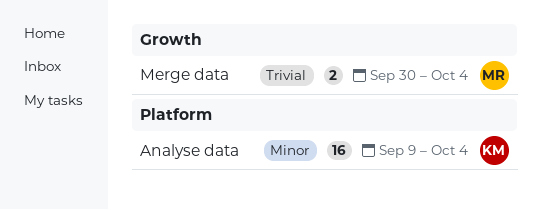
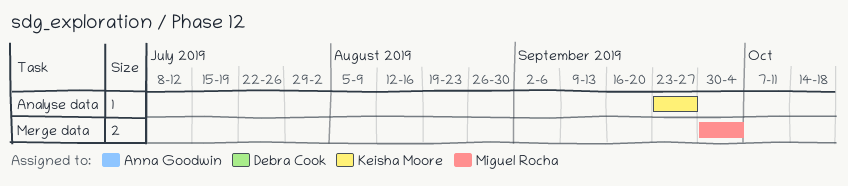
Analyse data, estimate: 16 -> 1
Analyse data, start: Sep 9 -> Sep 23
Analyse data, due: Oct 4 -> Sep 27

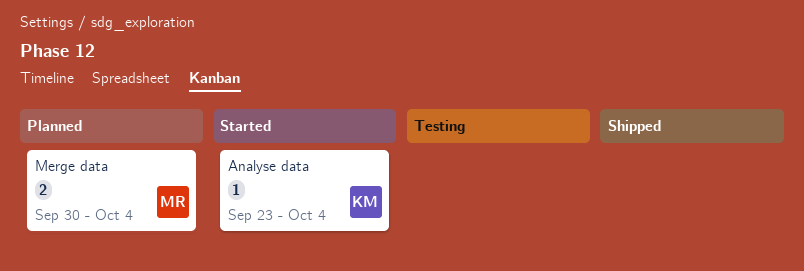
Analyse data, due: Sep 27 -> Oct 4

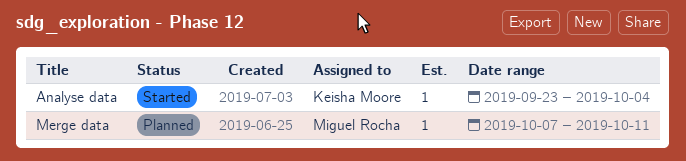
Merge data, estimate: 2 -> 1
Merge data, start: Sep 30 -> Oct 7
Merge data, due: Oct 4 -> Oct 11

